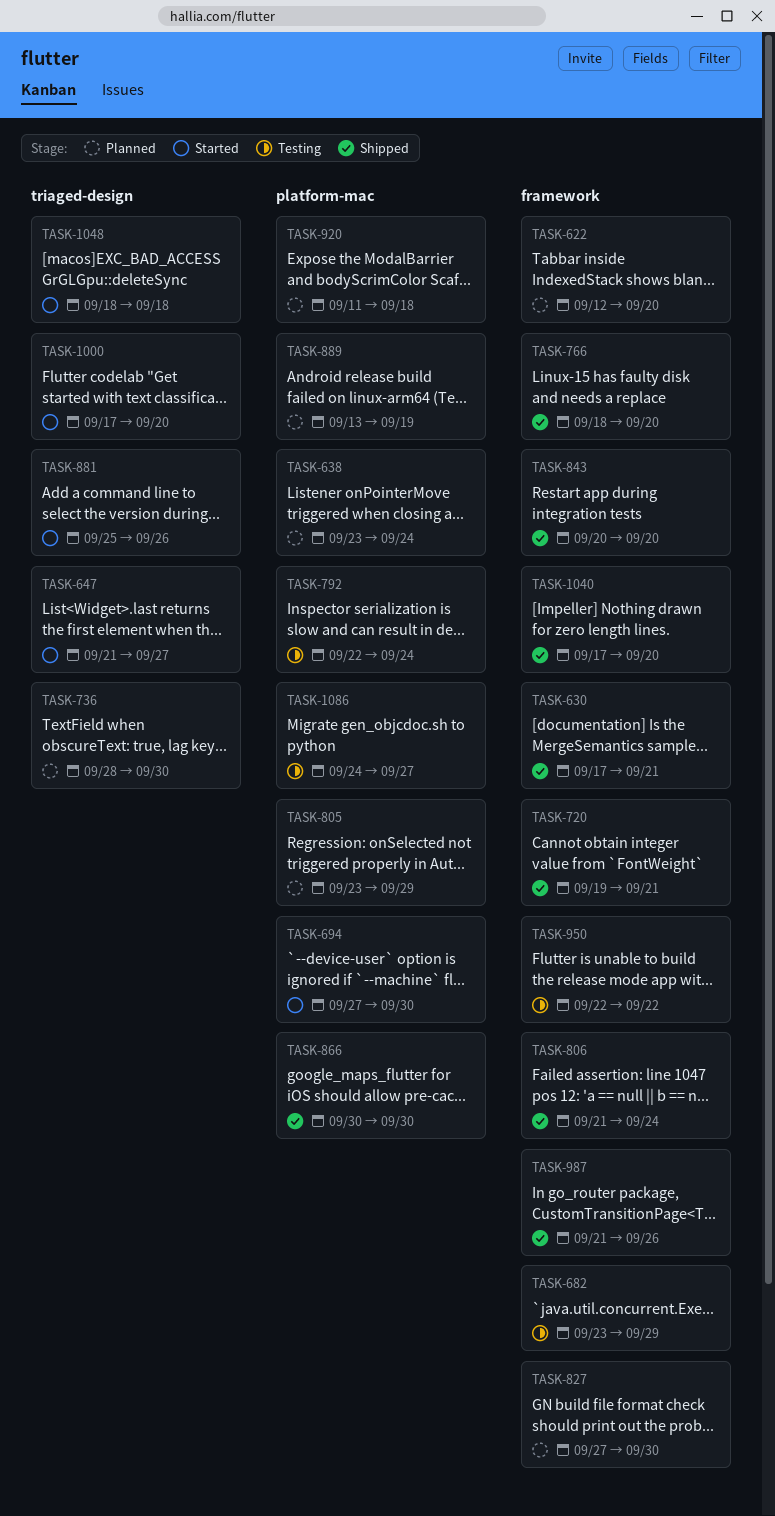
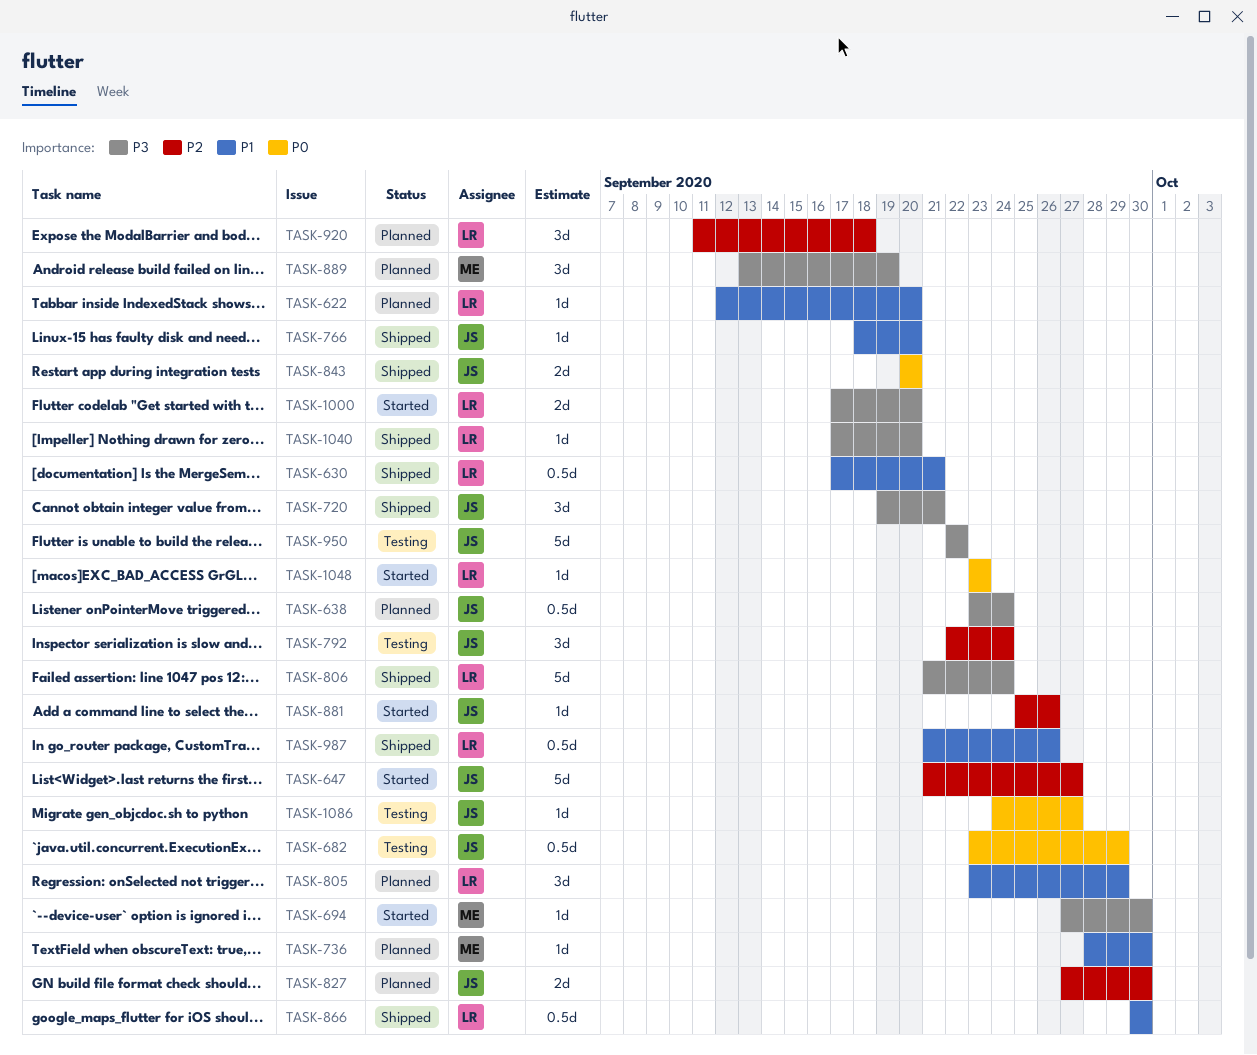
TASK-1048, start: Sep 18 -> Sep 23
TASK-1048, due: Sep 18 -> Sep 23

